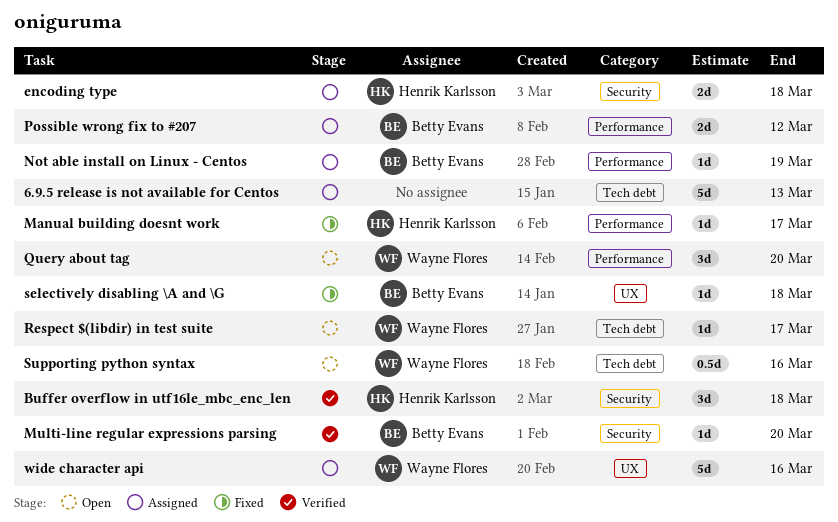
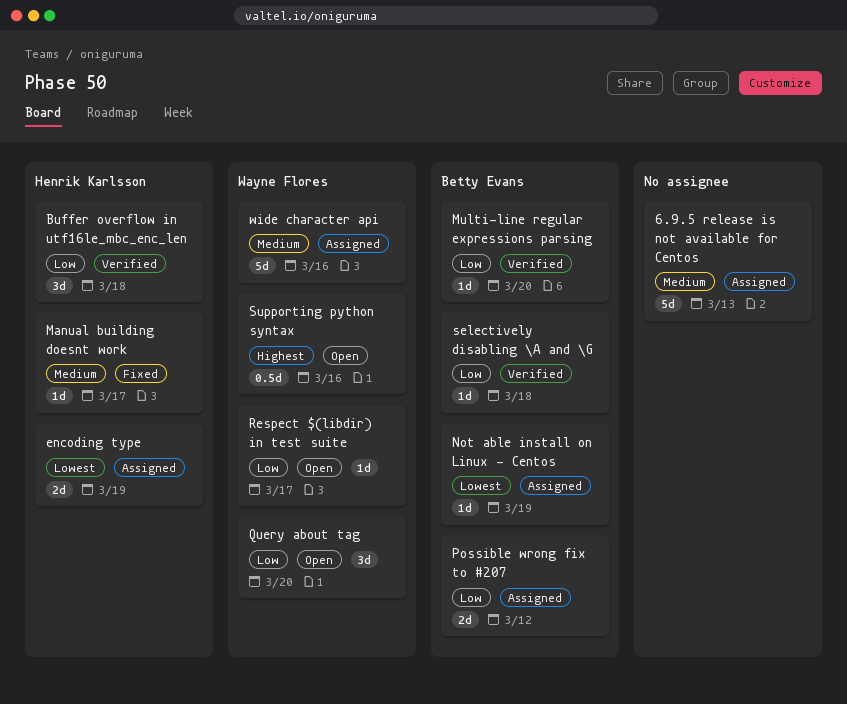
encoding type, due: Mar 18 -> Mar 19
selectively disabling \A and \G, status: Fixed -> Verified

